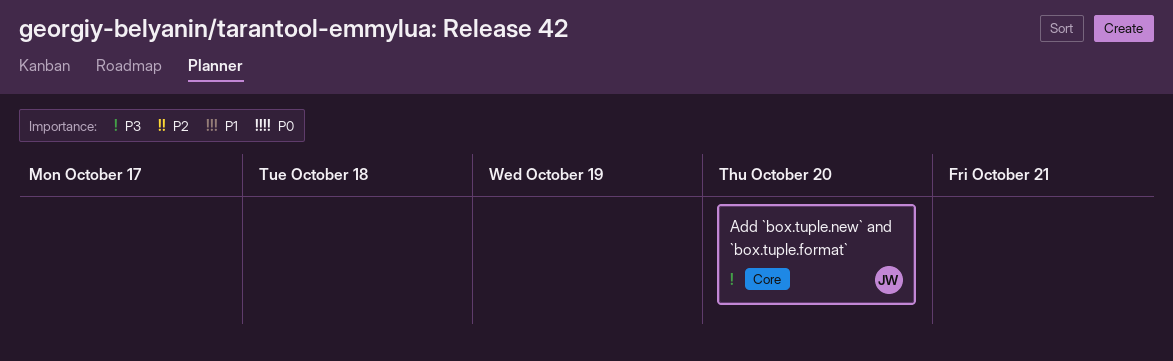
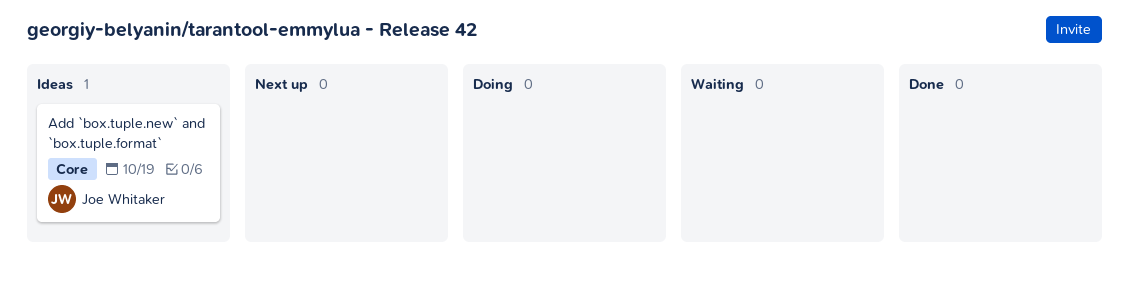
Add `box.tuple.new` and `box.tuple.format`, due: Oct 20 -> Oct 19

